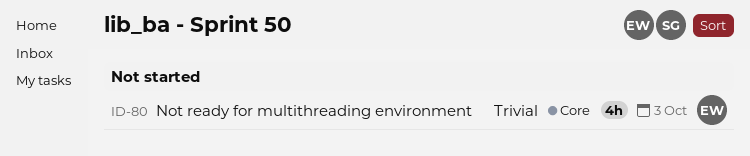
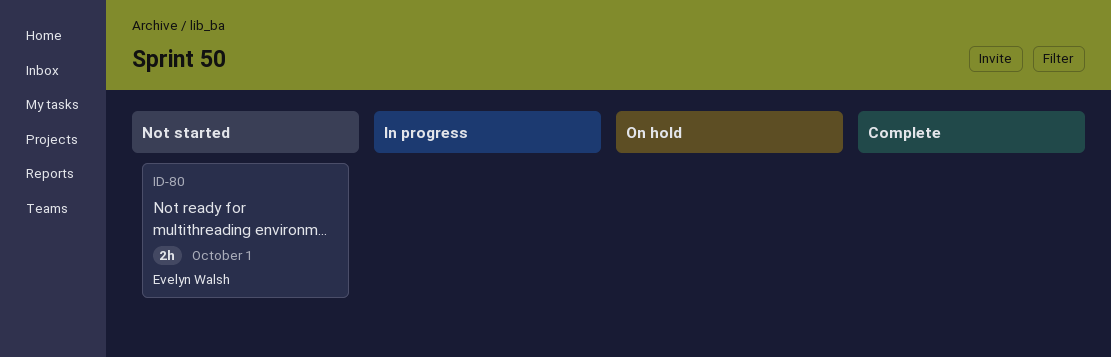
ID-80, estimate: 4h -> 2h
ID-80, due: Oct 3 -> Oct 1

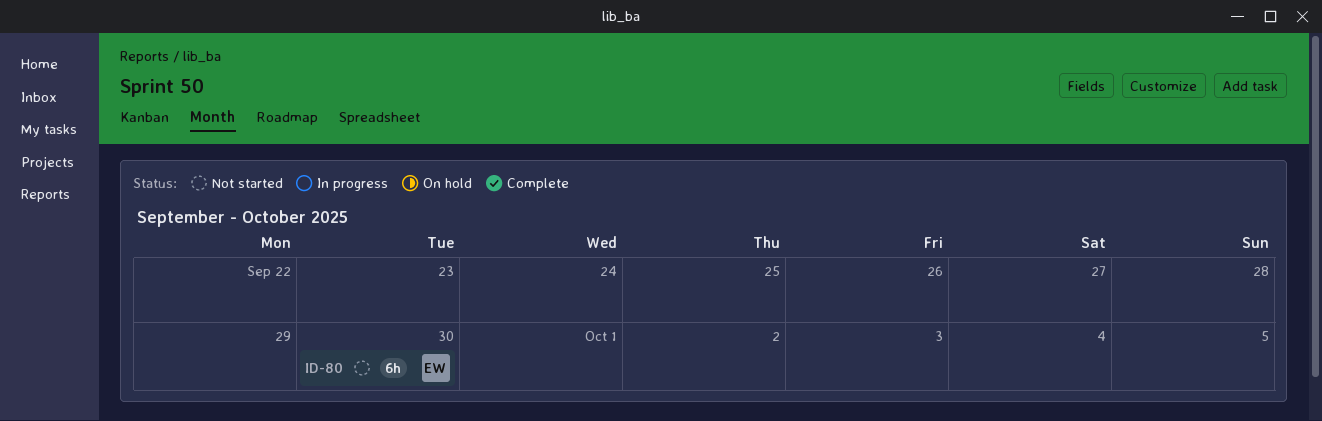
ID-80, estimate: 2h -> 6h
ID-80, due: Oct 1 -> Sep 30

